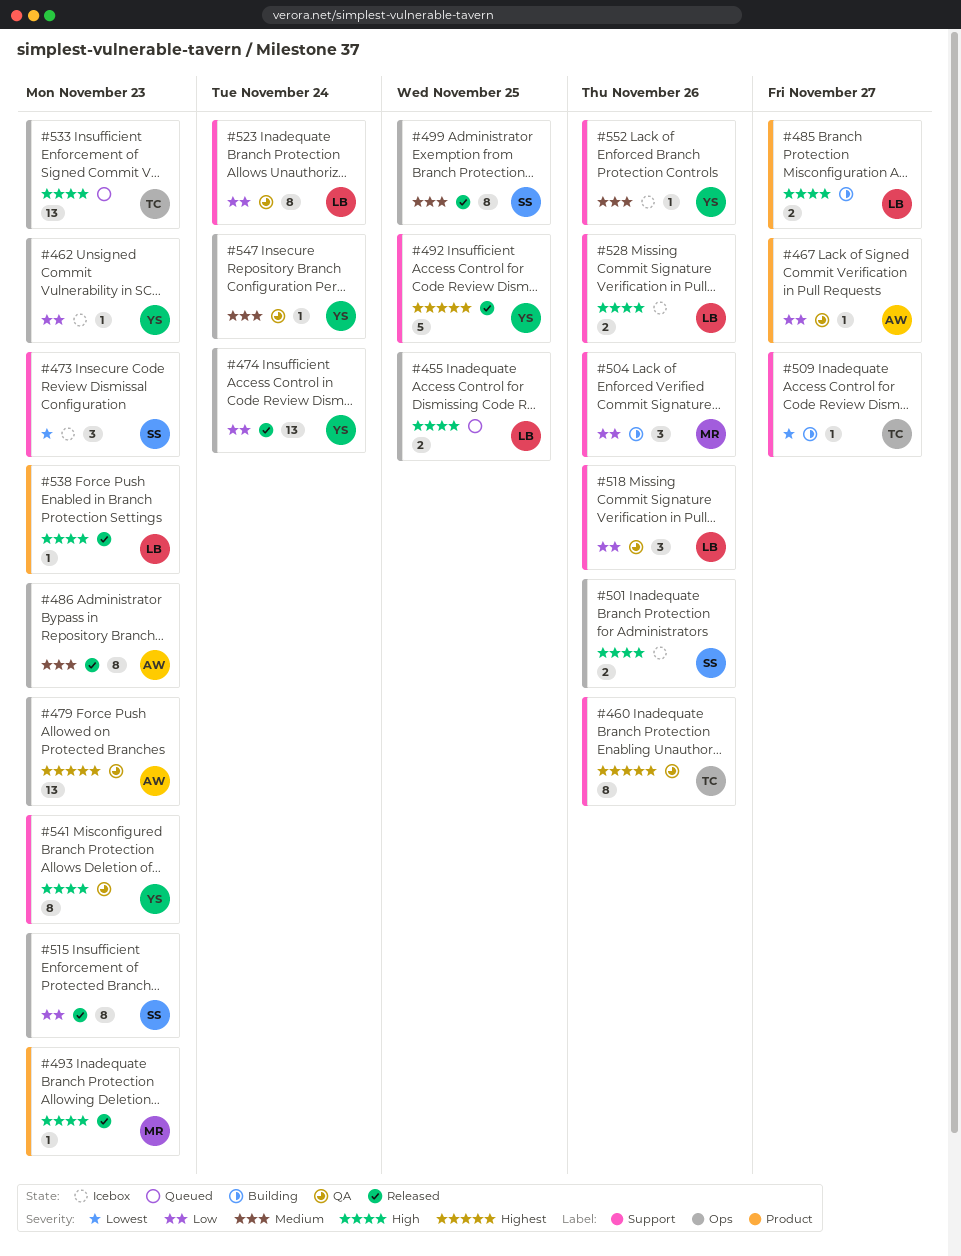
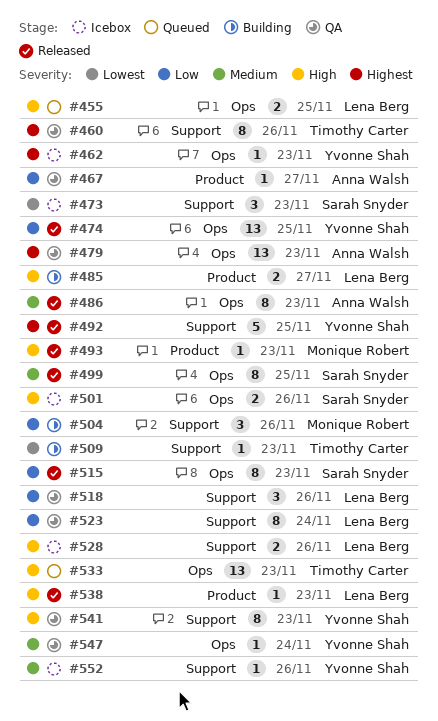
#462, priority: Low -> Highest
#474, due: Nov 24 -> Nov 25
#509, due: Nov 27 -> Nov 23

